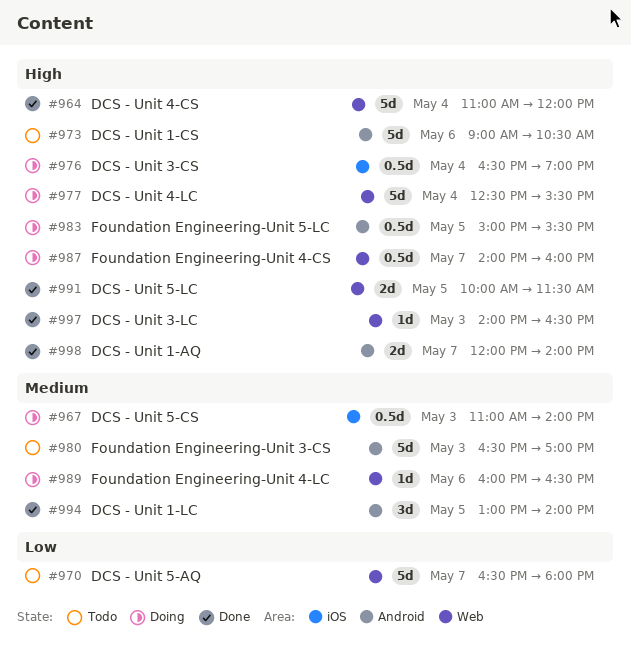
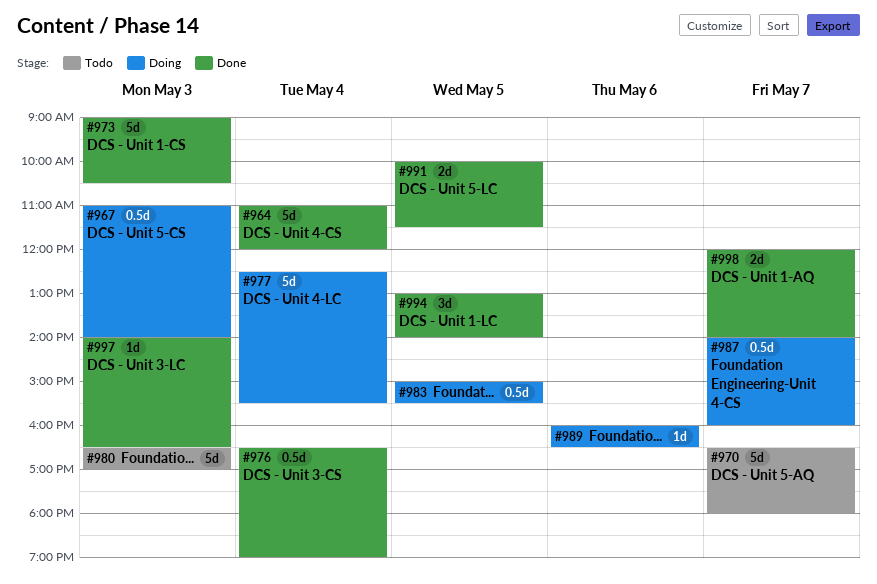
#973, status: Todo -> Done
#973, day: May 6 -> May 3
#976, status: Doing -> Done

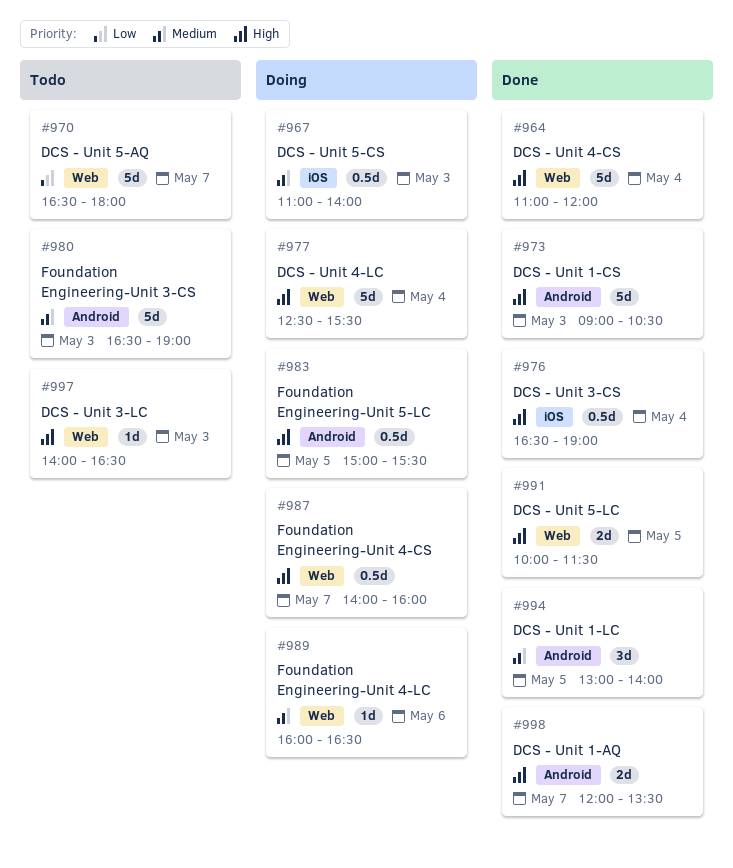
#980, ends: 17:00 -> 19:00
#997, status: Done -> Todo
#998, ends: 14:00 -> 13:30

